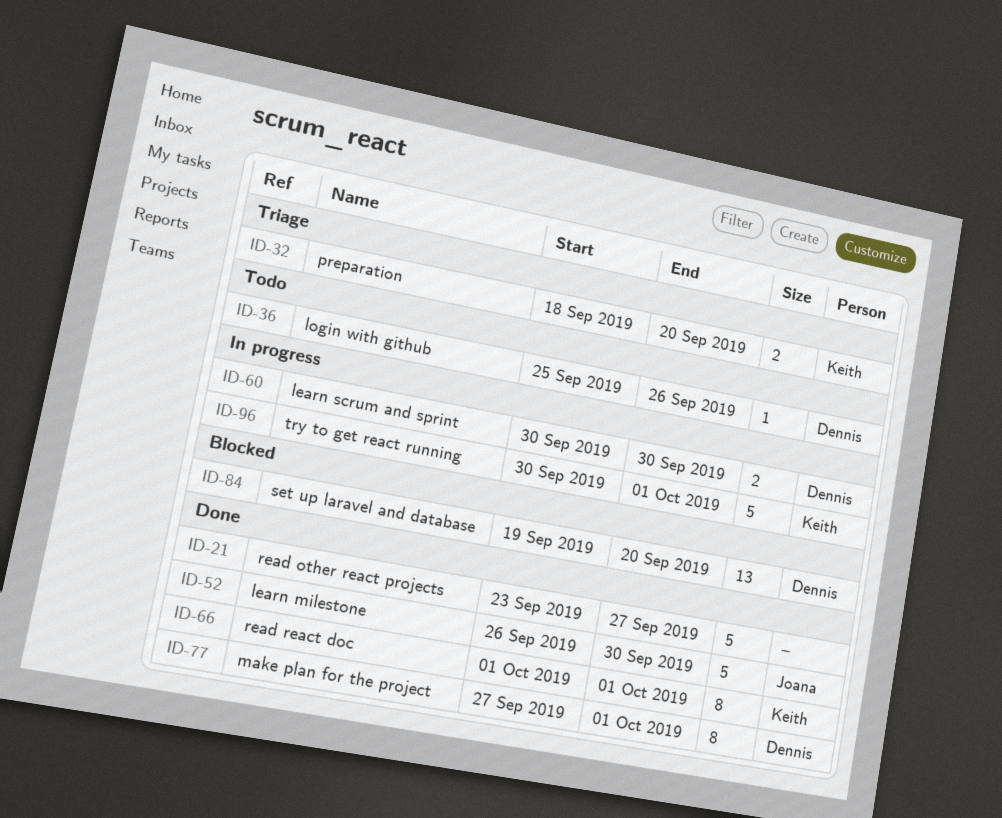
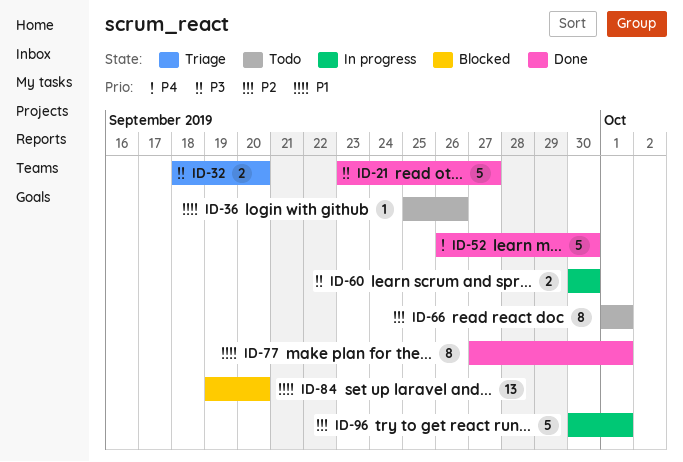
ID-66, status: Done -> Todo

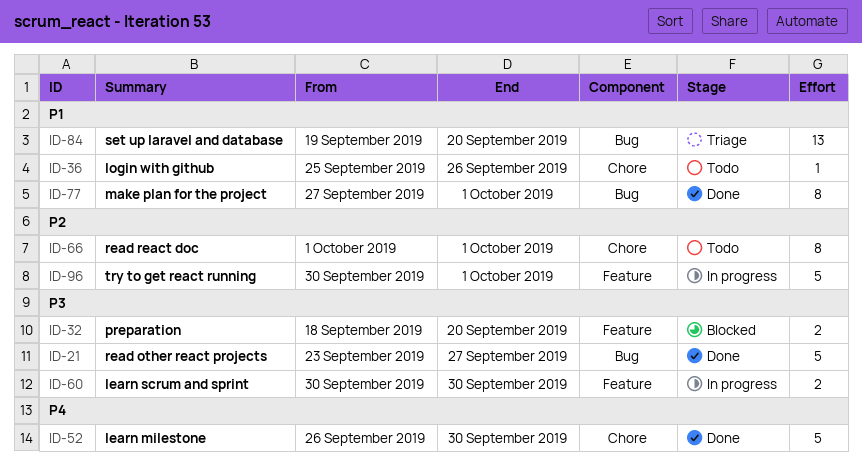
ID-32, status: Triage -> Blocked
ID-84, status: Blocked -> Triage

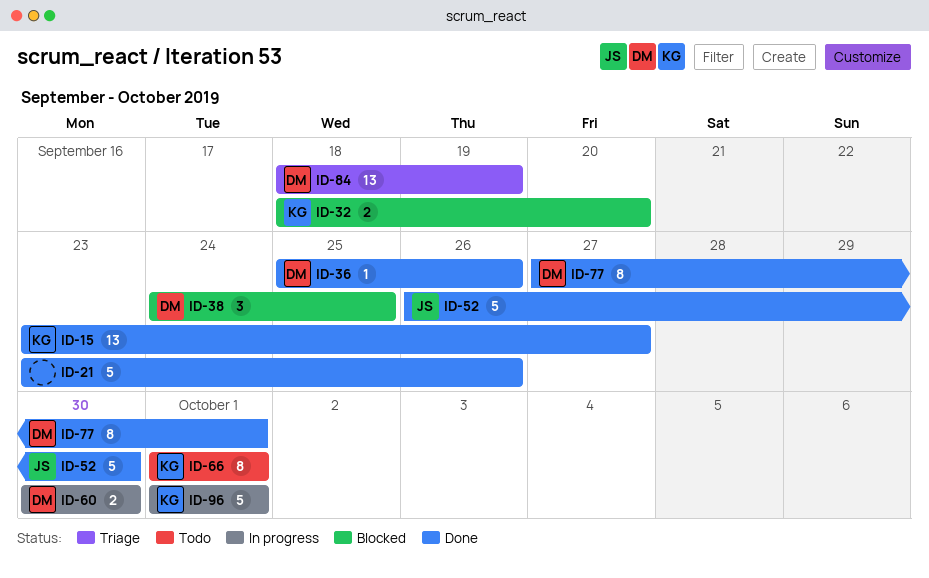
ID-15: none -> present
ID-21, due: Sep 27 -> Sep 26
ID-36, status: Todo -> Done
ID-38: none -> present
ID-84, start: Sep 19 -> Sep 18
ID-84, due: Sep 20 -> Sep 19
ID-96, start: Sep 30 -> Oct 1

